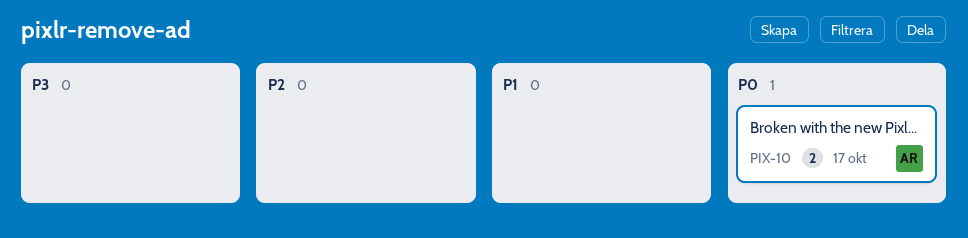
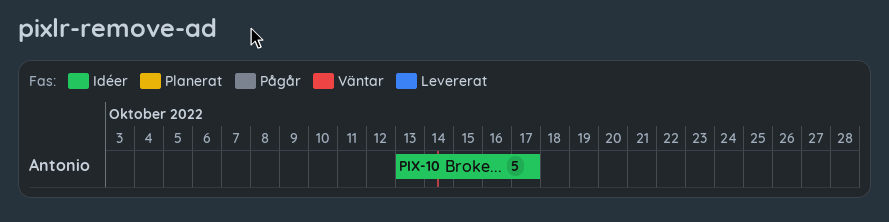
PIX-10, estimate: 2 -> 5

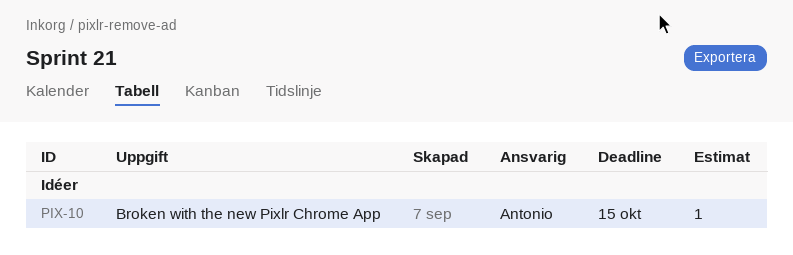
PIX-10, estimate: 5 -> 1
PIX-10, due: Oct 17 -> Oct 15

